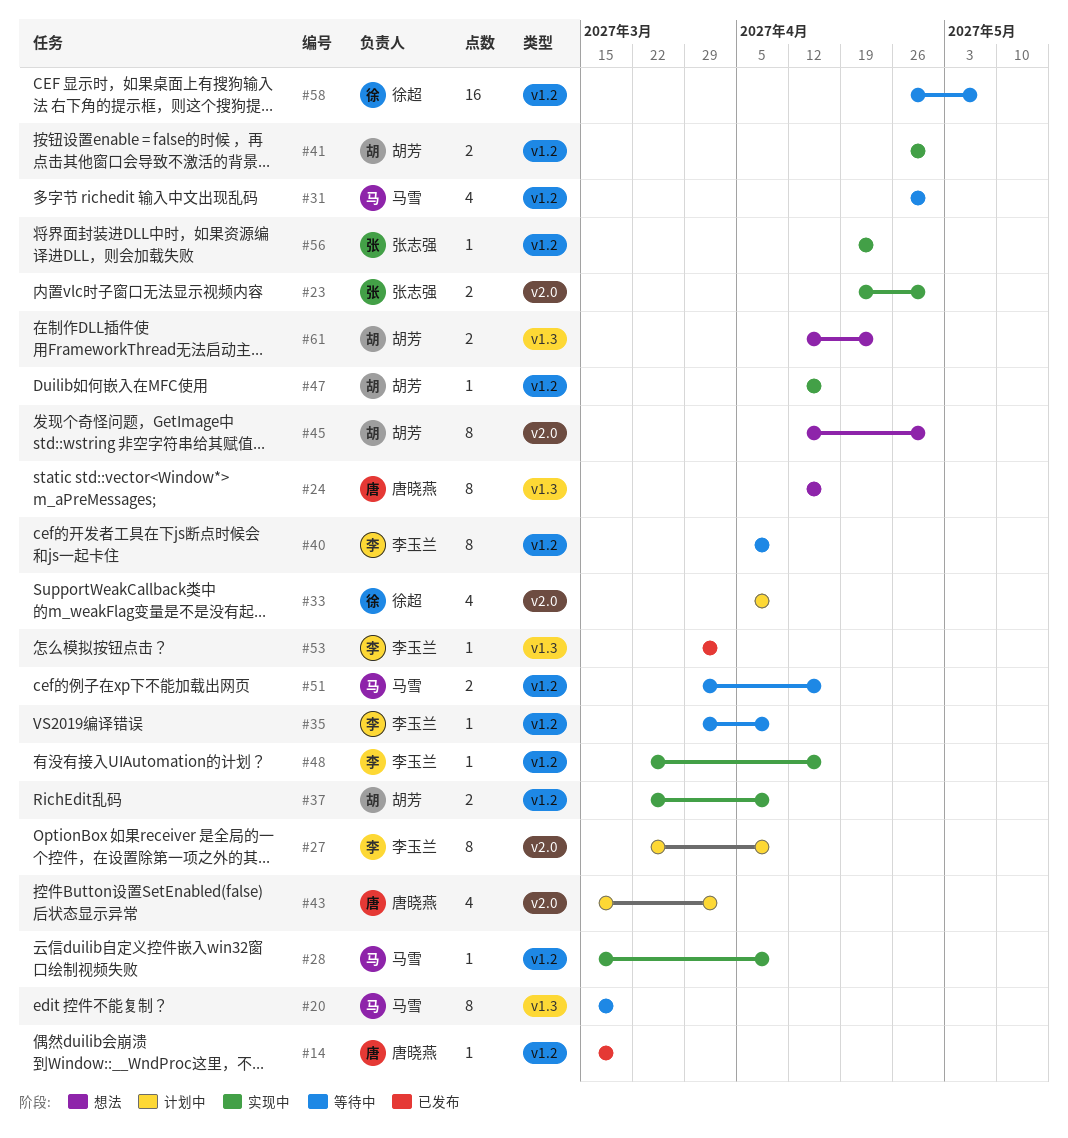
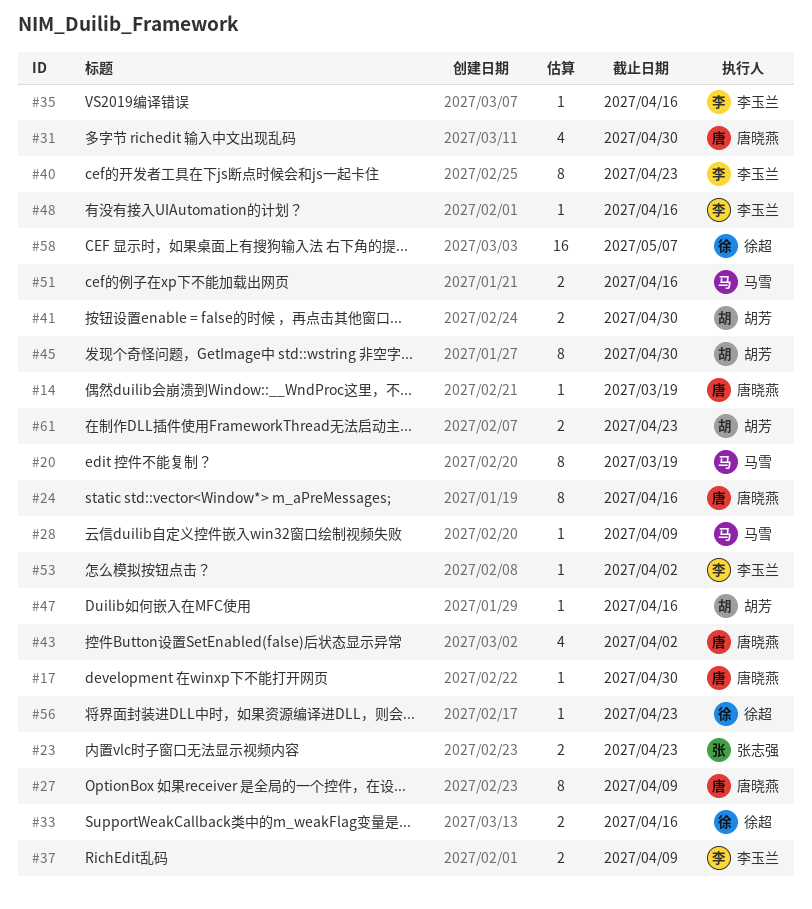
#17: none -> present
#23, due: Apr 30 -> Apr 23
#27, owner: 李玉兰 -> 唐晓燕
#31, owner: 马雪 -> 唐晓燕
#33, estimate: 4 -> 2
#33, due: Apr 9 -> Apr 16
#35, due: Apr 9 -> Apr 16
#37, owner: 胡芳 -> 李玉兰
#40, due: Apr 9 -> Apr 23
#56, owner: 张志强 -> 徐超

